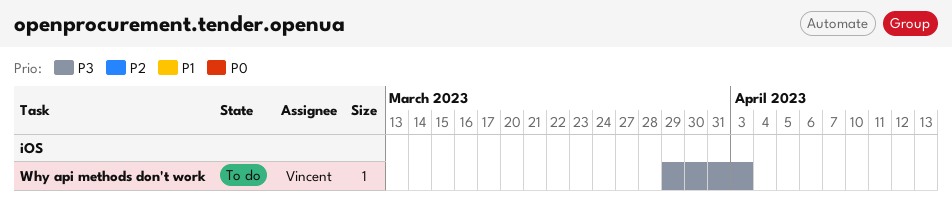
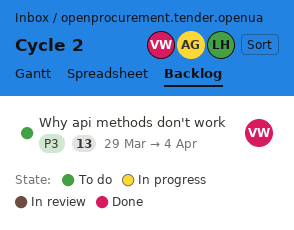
Why api methods don't work, estimate: 1 -> 13
Why api methods don't work, due: Apr 3 -> Apr 4

